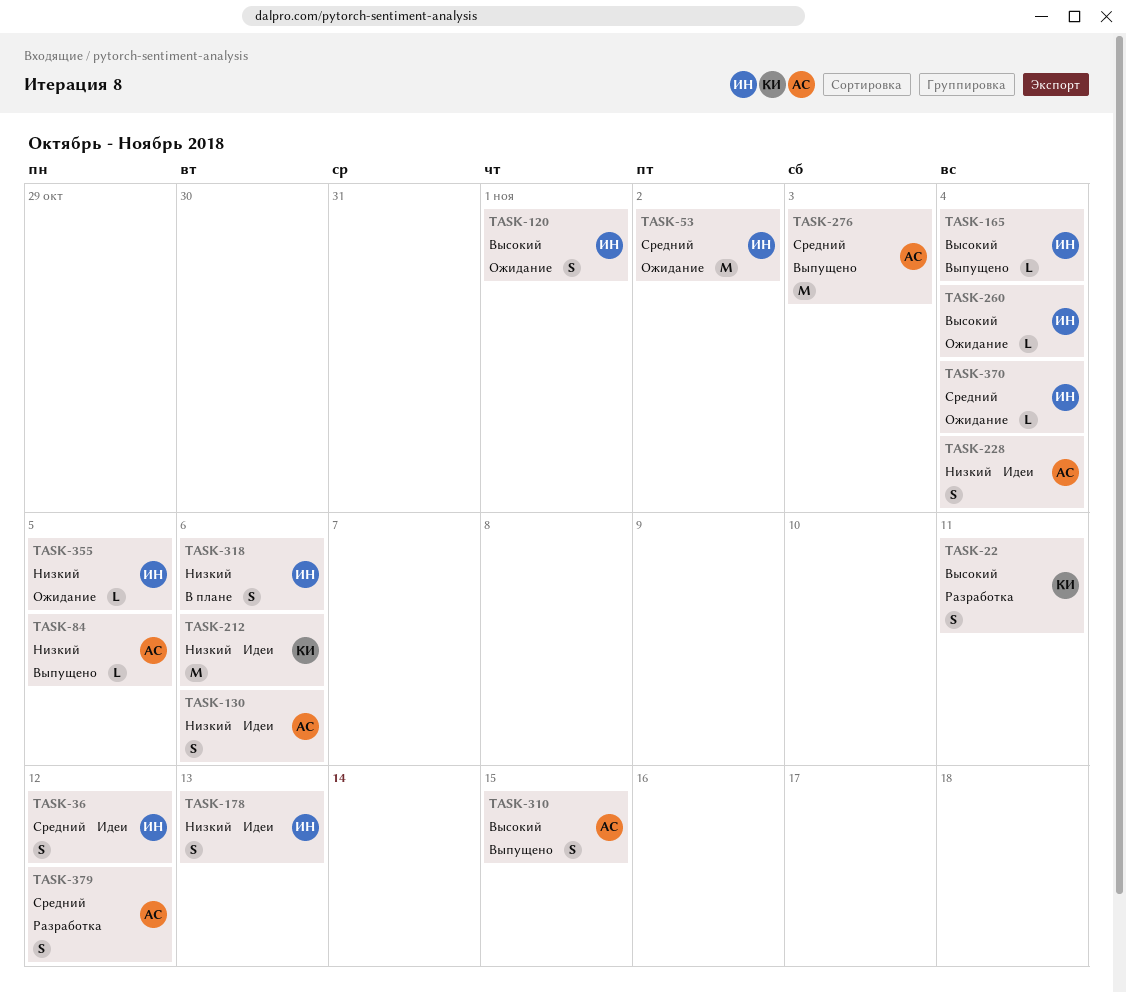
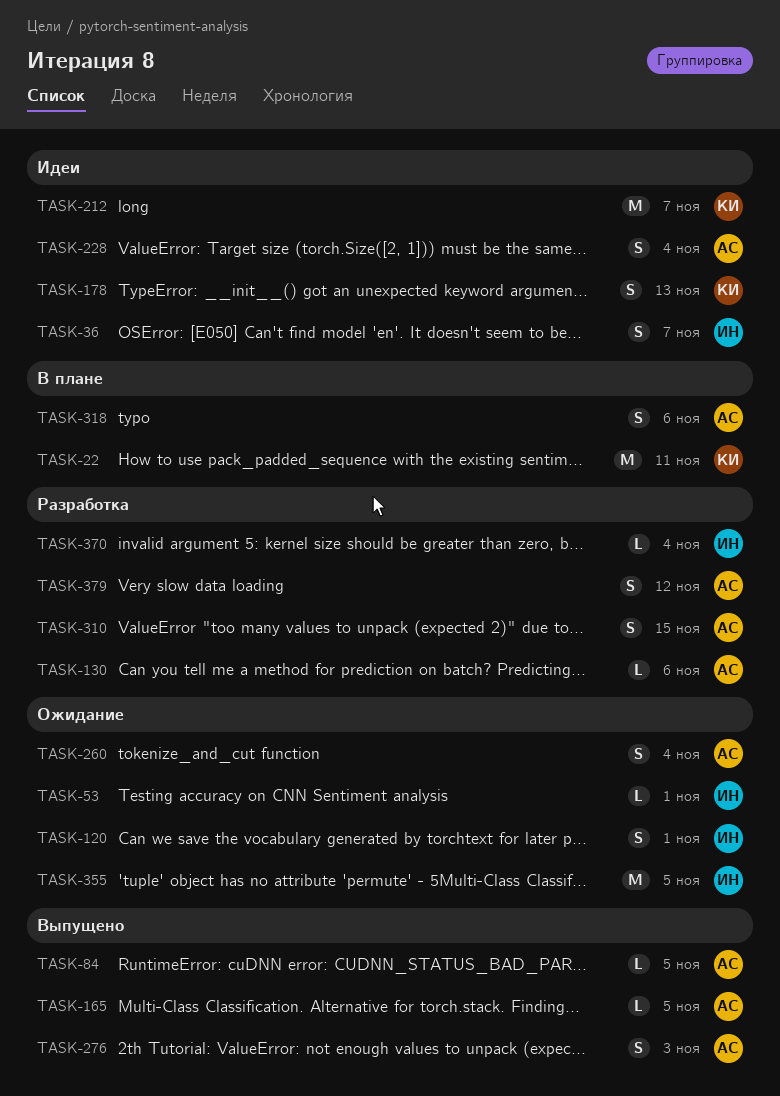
TASK-22, status: Разработка -> В плане
TASK-22, estimate: S -> M
TASK-36, due: Nov 12 -> Nov 7
TASK-53, estimate: M -> L
TASK-53, due: Nov 2 -> Nov 1
TASK-130, status: Идеи -> Разработка
TASK-130, estimate: S -> L
TASK-165, owner: ИН -> АС
TASK-165, due: Nov 4 -> Nov 5
TASK-178, owner: ИН -> КИ
TASK-212, due: Nov 6 -> Nov 7
TASK-260, owner: ИН -> АС
TASK-260, estimate: L -> S
TASK-276, estimate: M -> S
TASK-310, status: Выпущено -> Разработка
TASK-318, owner: ИН -> АС
TASK-355, estimate: L -> M
TASK-370, status: Ожидание -> Разработка

